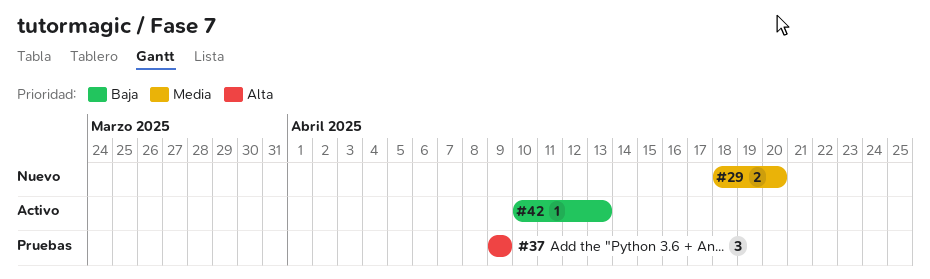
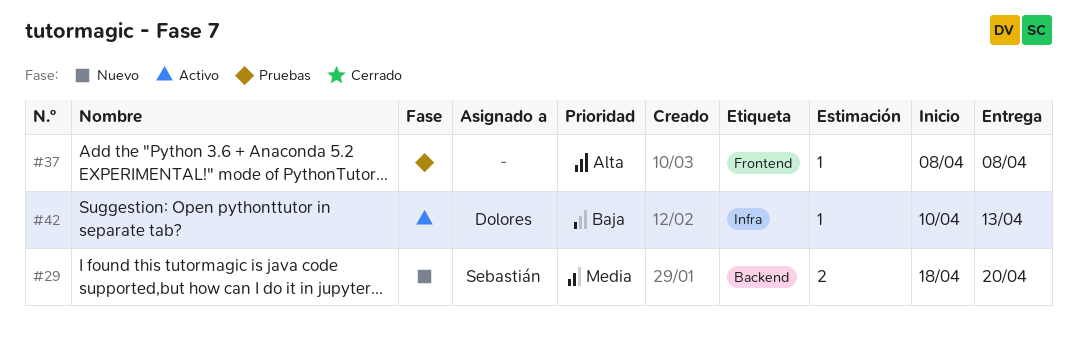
#37, estimate: 3 -> 1
#37, start: Apr 9 -> Apr 8
#37, due: Apr 9 -> Apr 8

